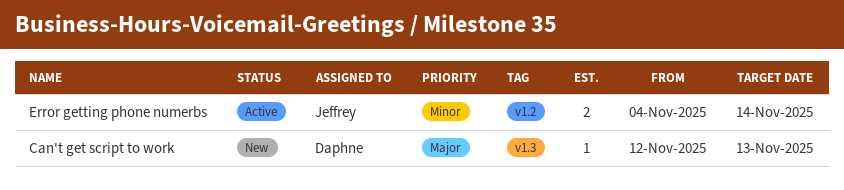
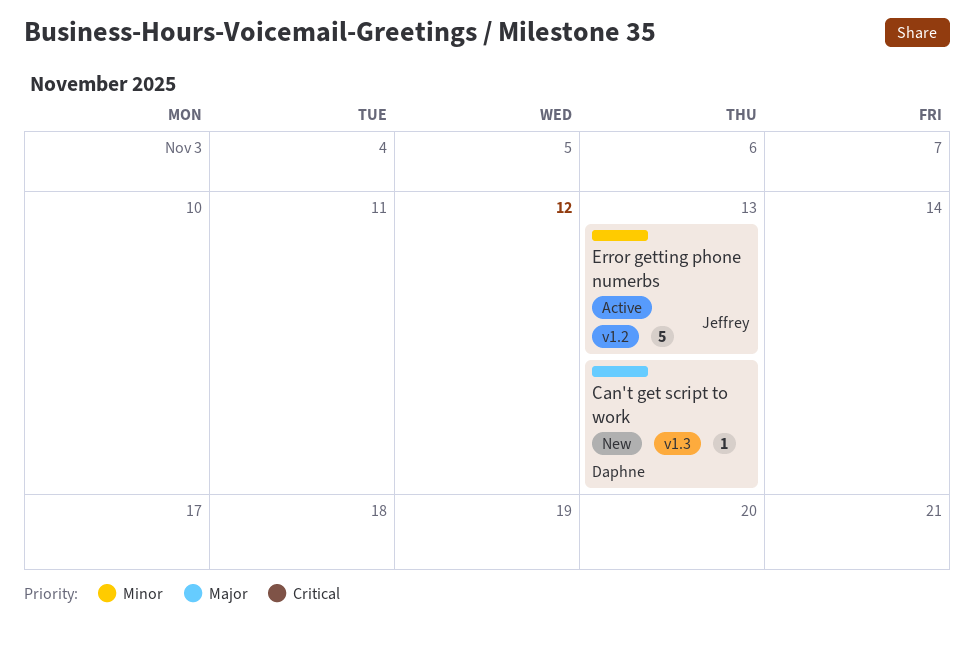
Error getting phone numerbs, estimate: 2 -> 5
Error getting phone numerbs, due: Nov 14 -> Nov 13

